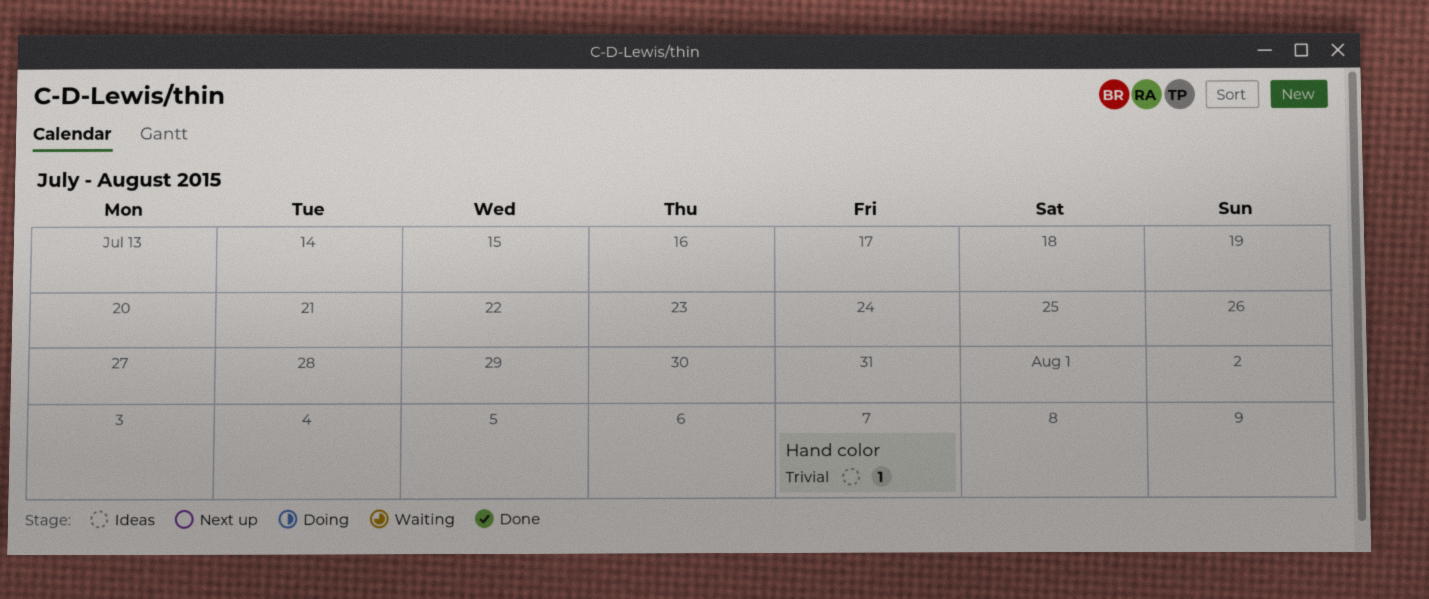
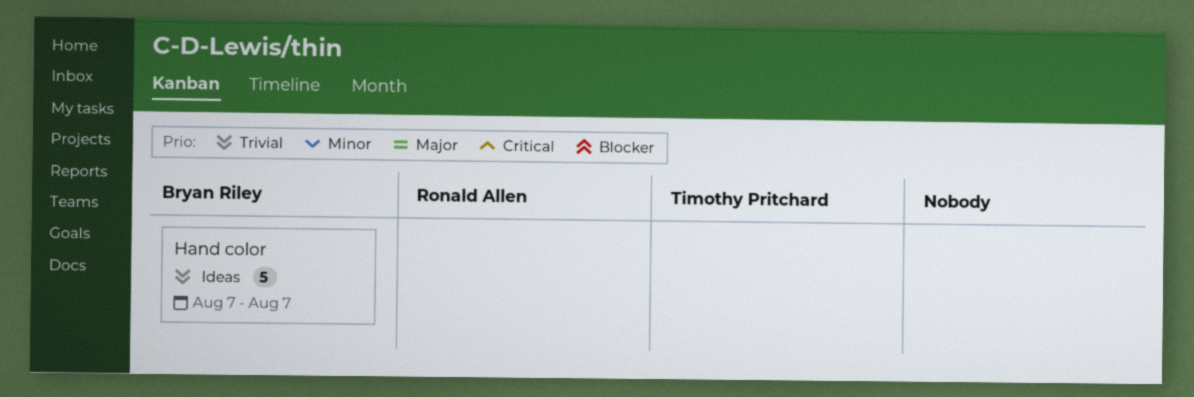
Hand color, estimate: 1 -> 5

